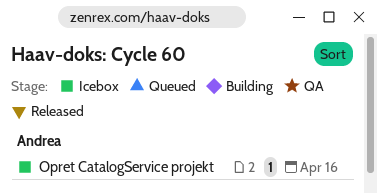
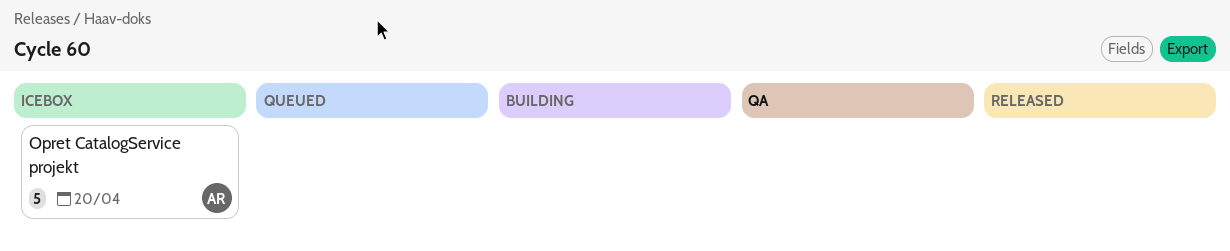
Opret CatalogService projekt, estimate: 1 -> 5
Opret CatalogService projekt, due: Apr 16 -> Apr 20

